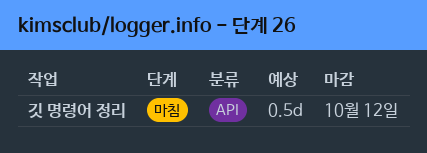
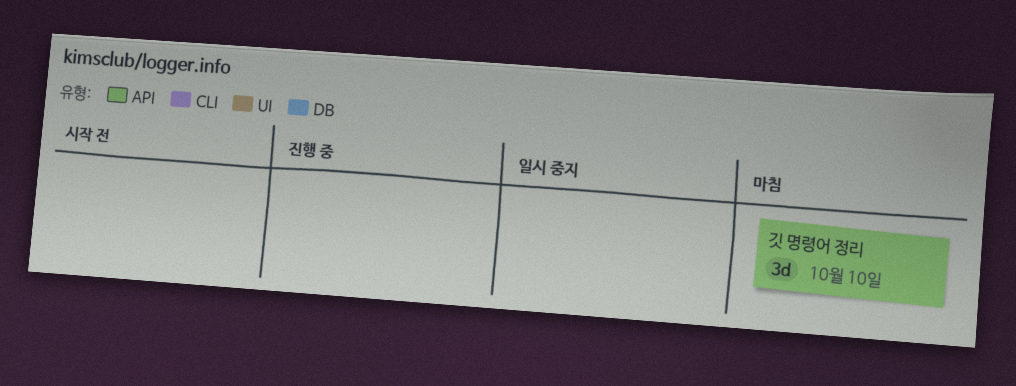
깃 명령어 정리, estimate: 0.5d -> 3d
깃 명령어 정리, due: Oct 12 -> Oct 10

